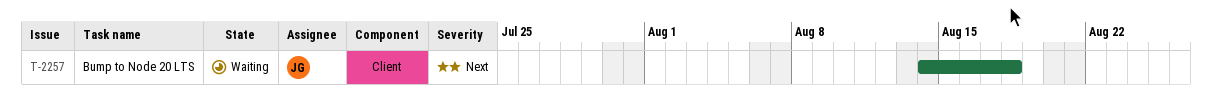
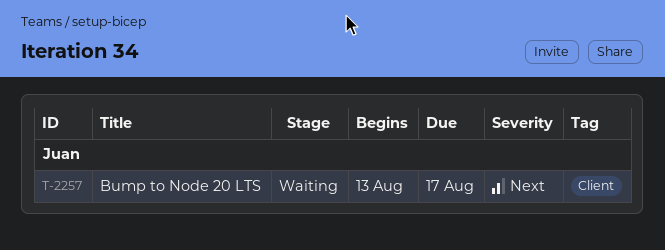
T-2257, start: Aug 14 -> Aug 13
T-2257, due: Aug 18 -> Aug 17

